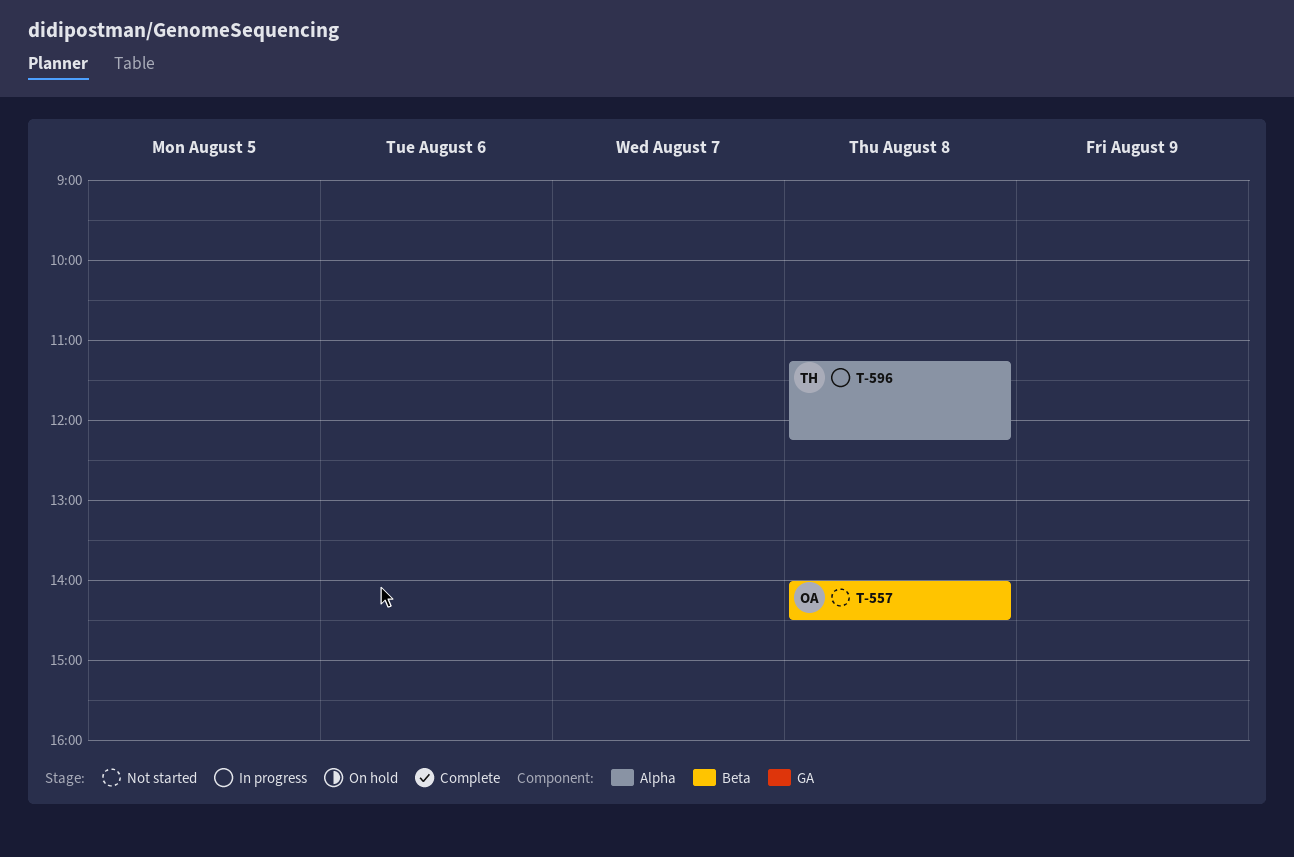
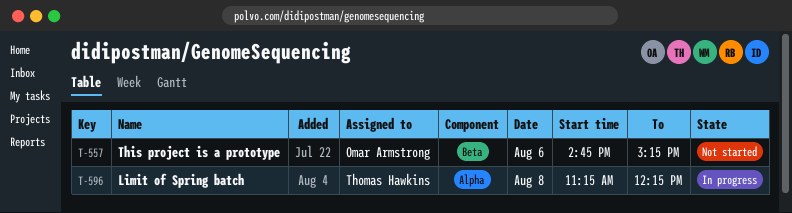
T-557, day: Aug 8 -> Aug 6
T-557, begins: 14:00 -> 14:45
T-557, ends: 14:30 -> 15:15

